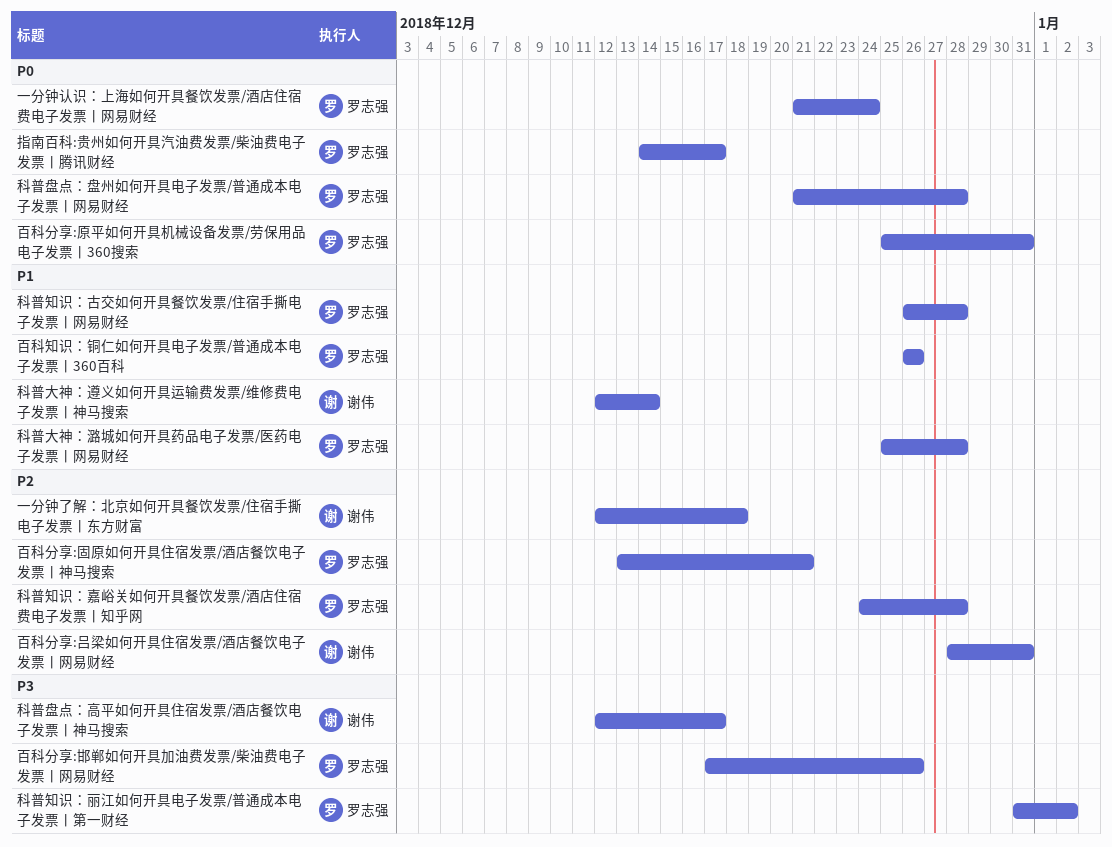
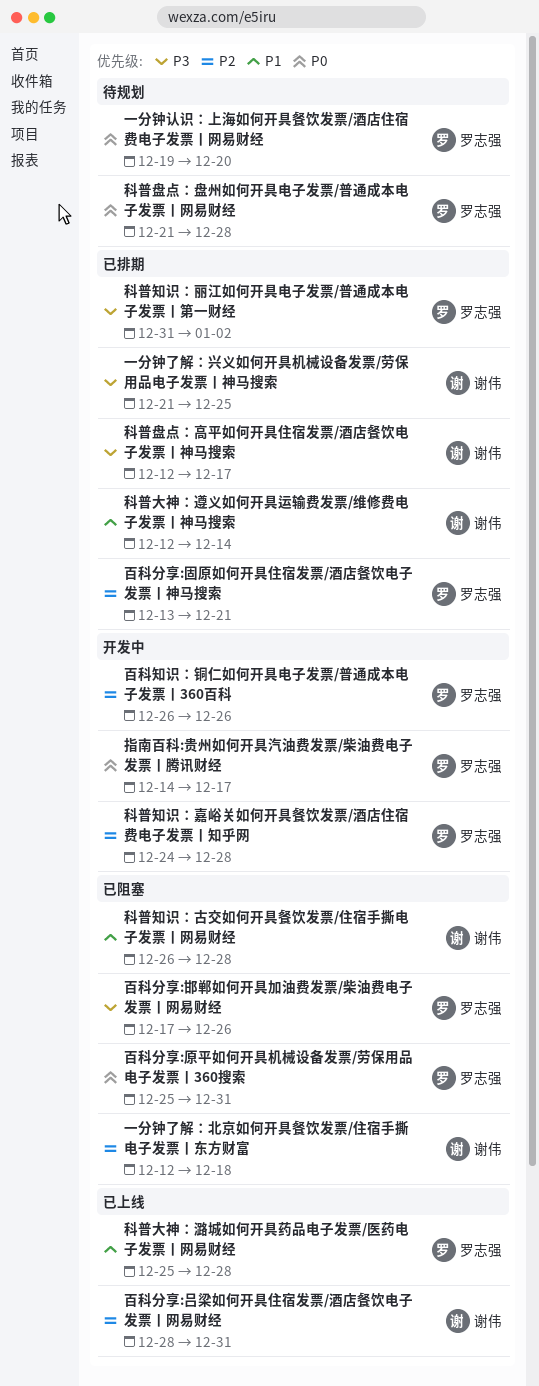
一分钟了解：兴义如何开具机械设备发票/劳保用品电子发票丨神马搜索: none -> present
一分钟认识：上海如何开具餐饮发票/酒店住宿费电子发票丨网易财经, start: Dec 21 -> Dec 19
一分钟认识：上海如何开具餐饮发票/酒店住宿费电子发票丨网易财经, due: Dec 24 -> Dec 20
百科知识：铜仁如何开具电子发票/普通成本电子发票丨360百科, priority: P1 -> P2
科普知识：古交如何开具餐饮发票/住宿手撕电子发票丨网易财经, owner: 罗志强 -> 谢伟

